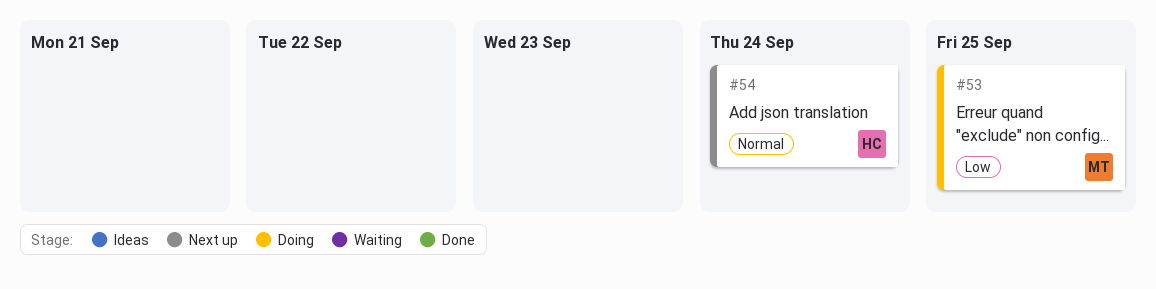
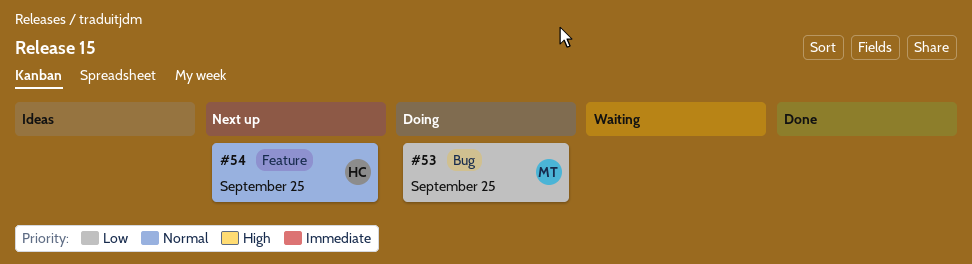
#54, due: Sep 24 -> Sep 25

